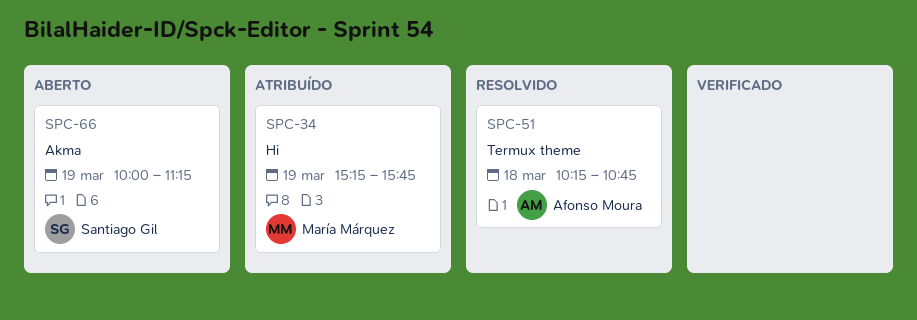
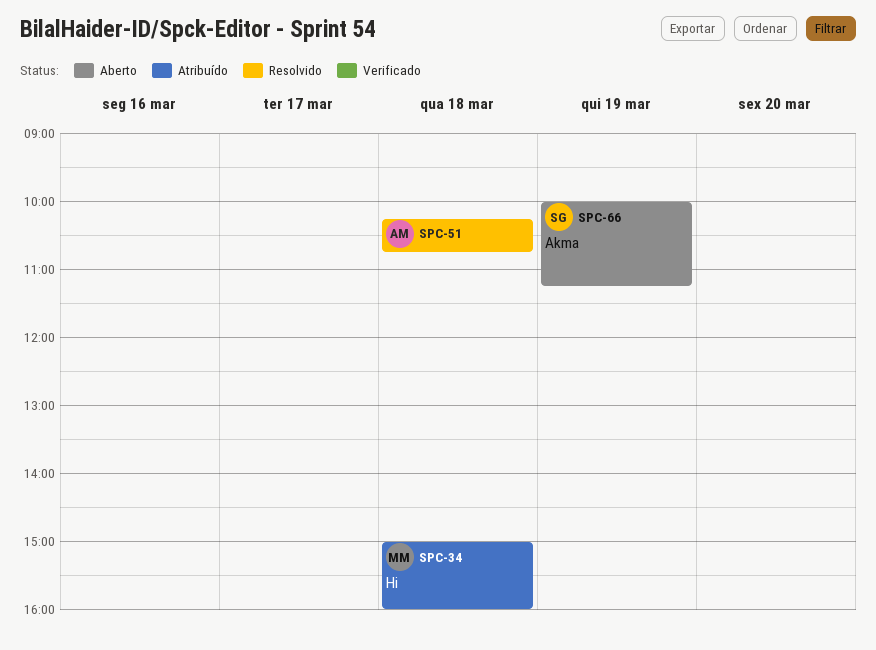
SPC-34, day: Mar 19 -> Mar 18
SPC-34, begins: 15:15 -> 15:00
SPC-34, ends: 15:45 -> 16:00

